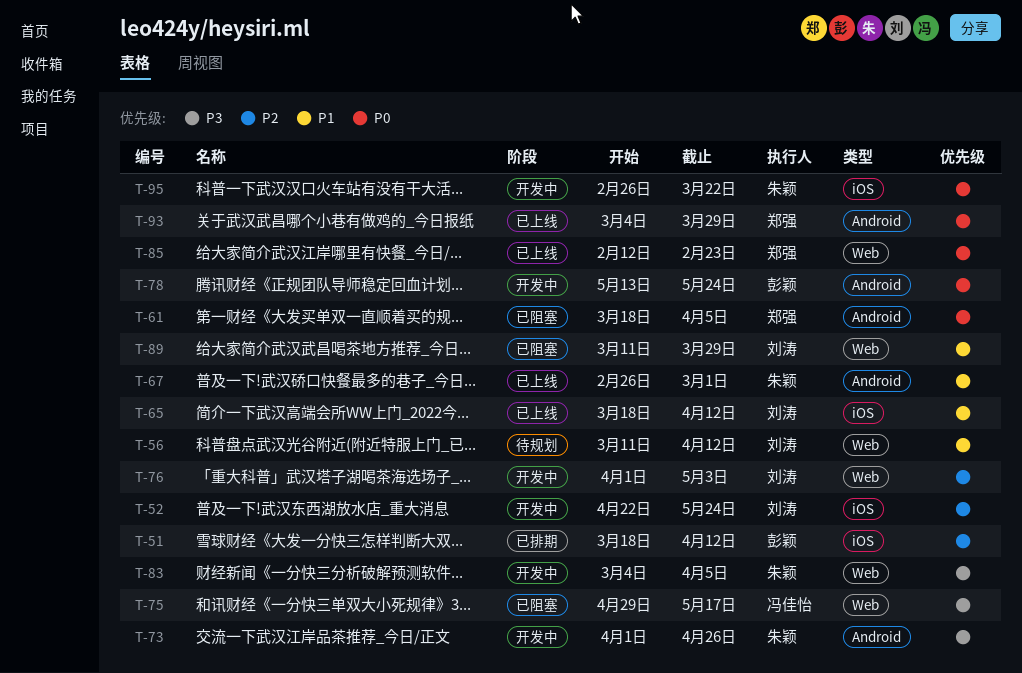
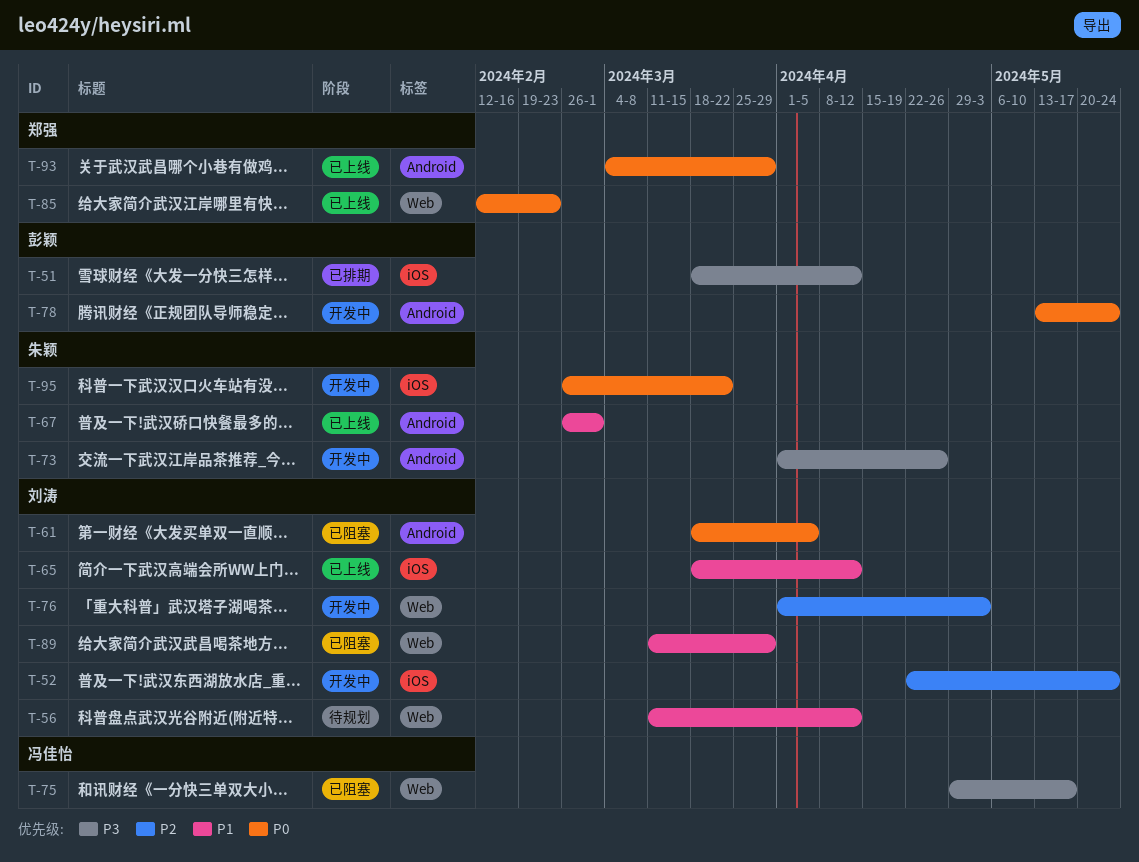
T-51, priority: P2 -> P3
T-61, owner: 郑强 -> 刘涛
T-83: present -> none

